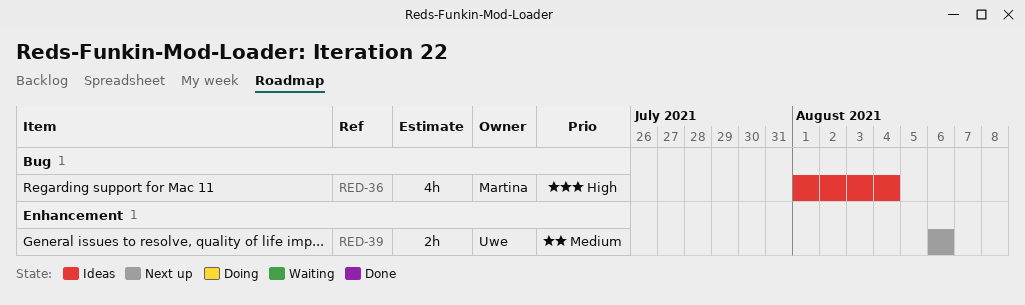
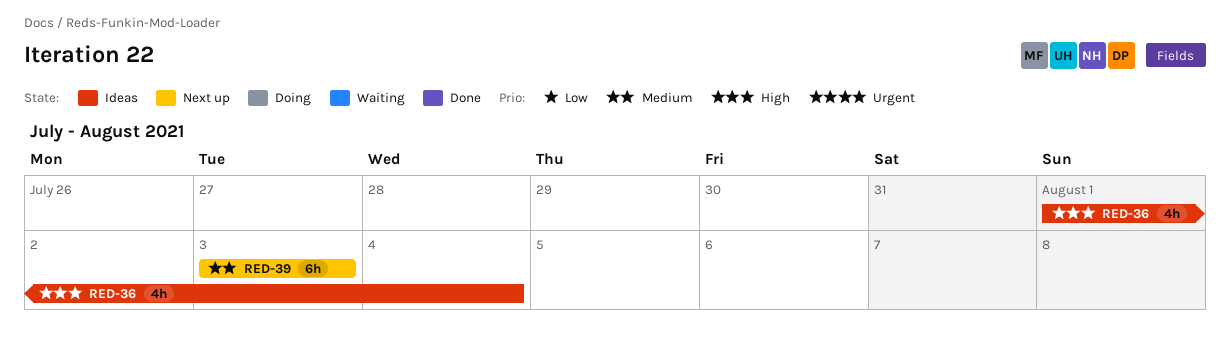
RED-39, estimate: 2h -> 6h
RED-39, start: Aug 6 -> Aug 3
RED-39, due: Aug 6 -> Aug 3

